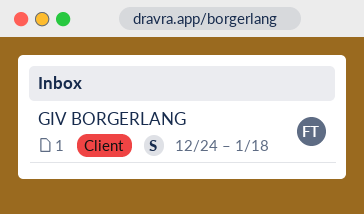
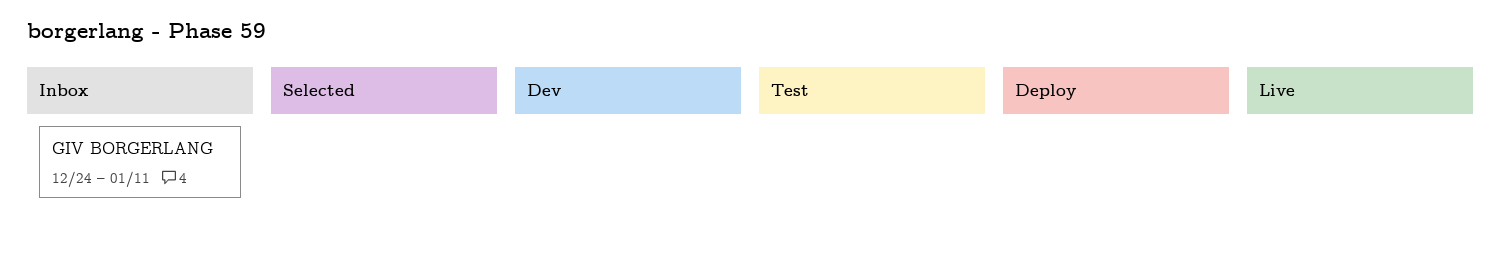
GIV BORGERLANG, due: Jan 18 -> Jan 11

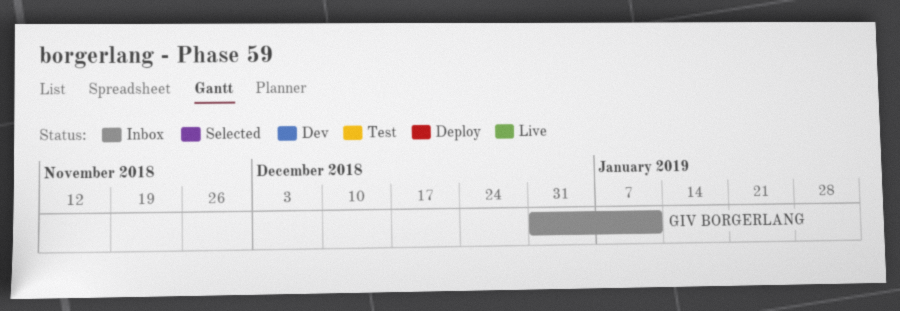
GIV BORGERLANG, start: Dec 24 -> Dec 31

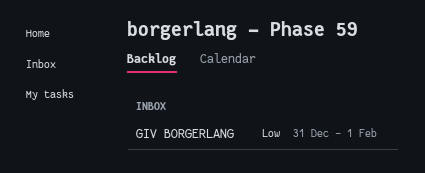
GIV BORGERLANG, due: Jan 11 -> Feb 1

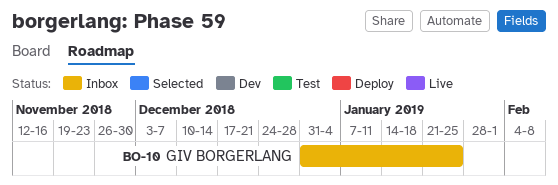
GIV BORGERLANG, due: Feb 1 -> Jan 25

